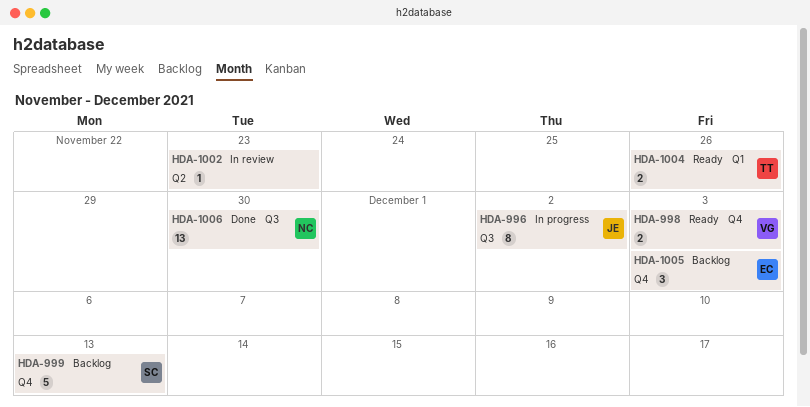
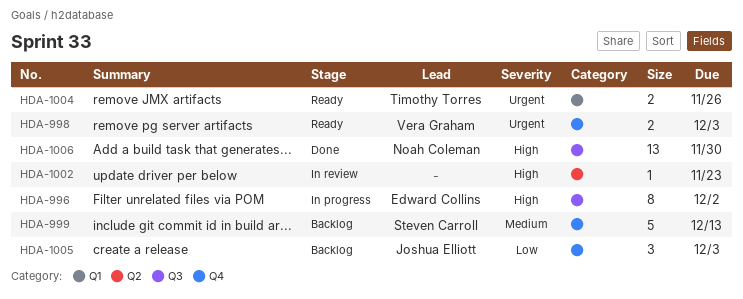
HDA-996, owner: Joshua Elliott -> Edward Collins
HDA-1005, owner: Edward Collins -> Joshua Elliott

